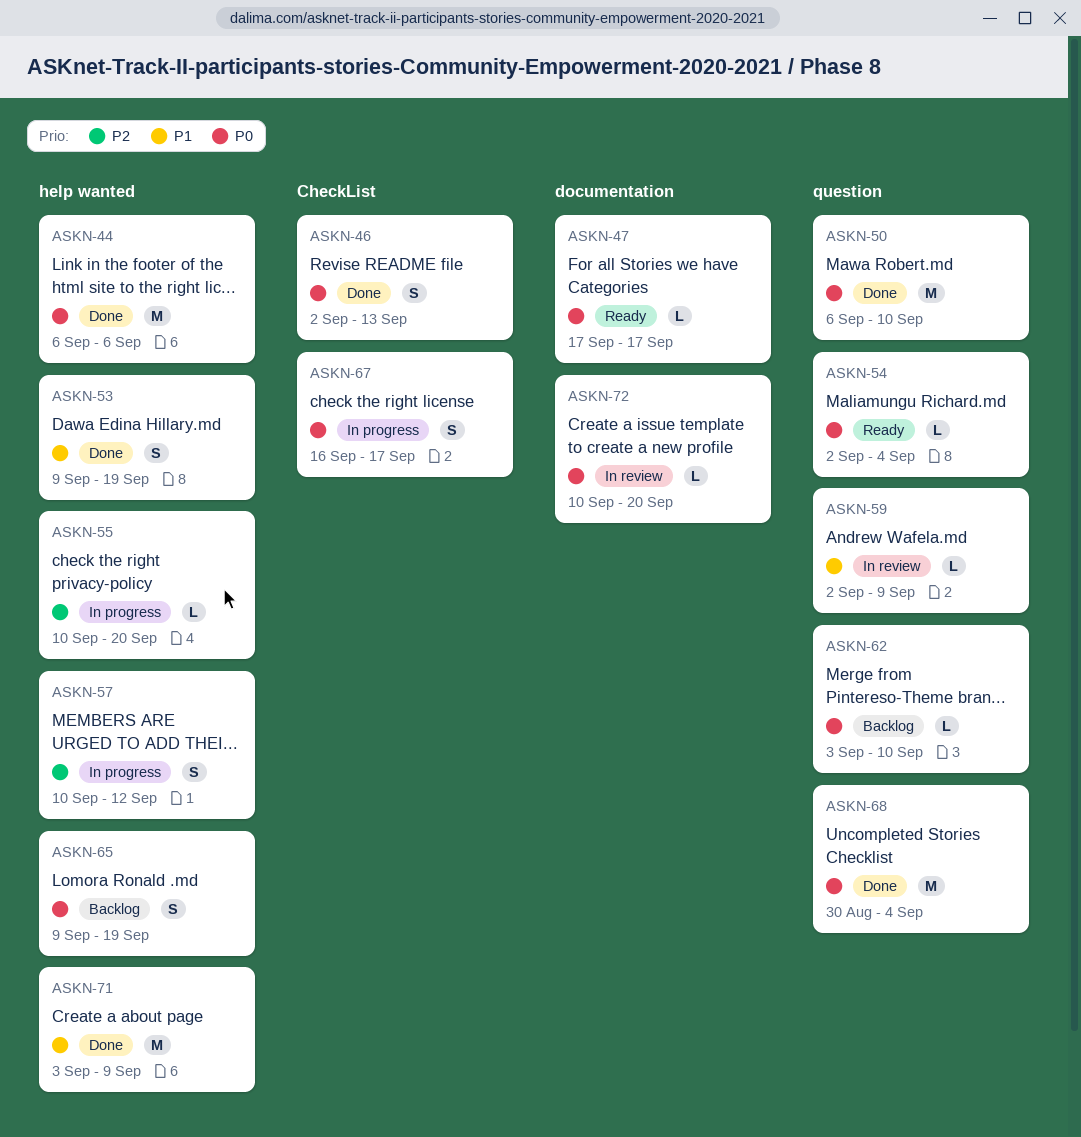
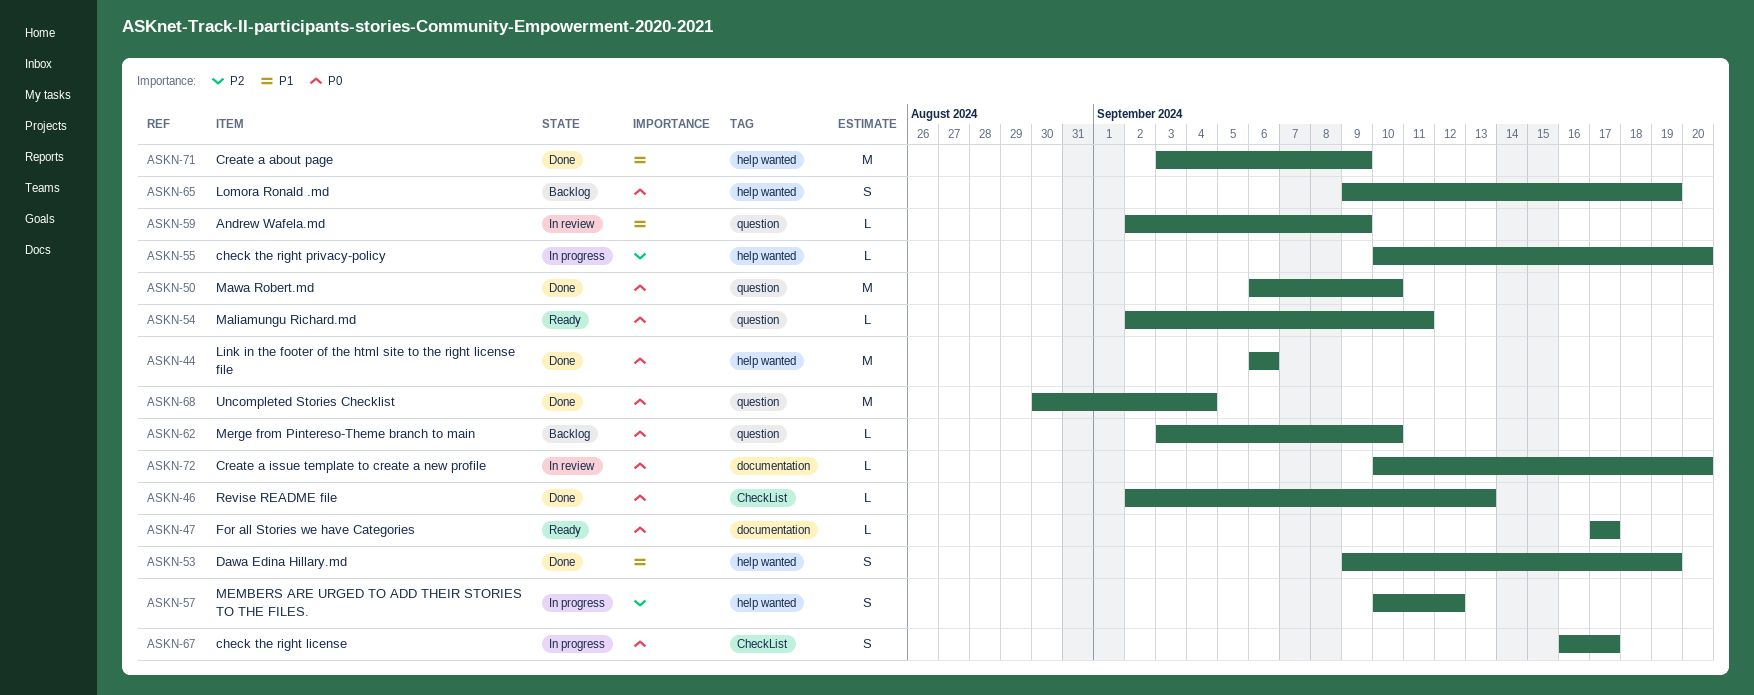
ASKN-46, estimate: S -> L
ASKN-54, due: Sep 4 -> Sep 11

